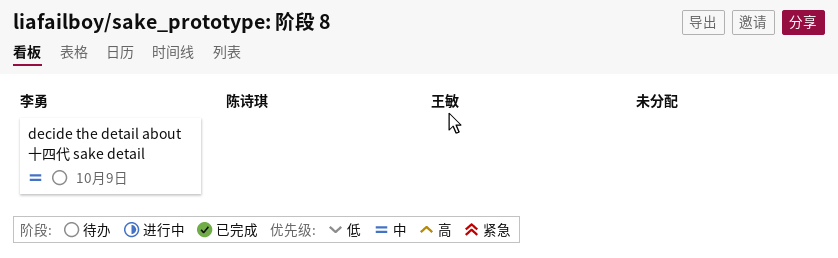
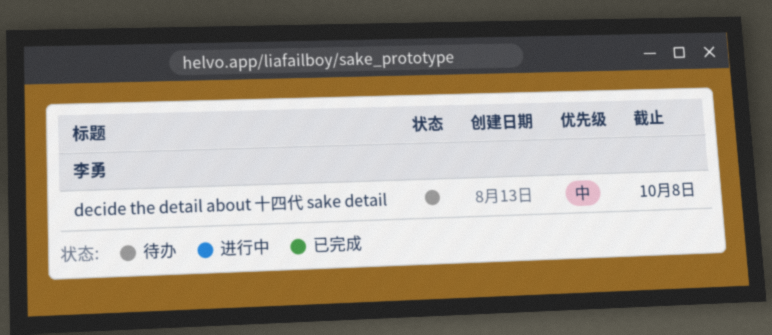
decide the detail about 十四代 sake detail, due: Oct 9 -> Oct 8

